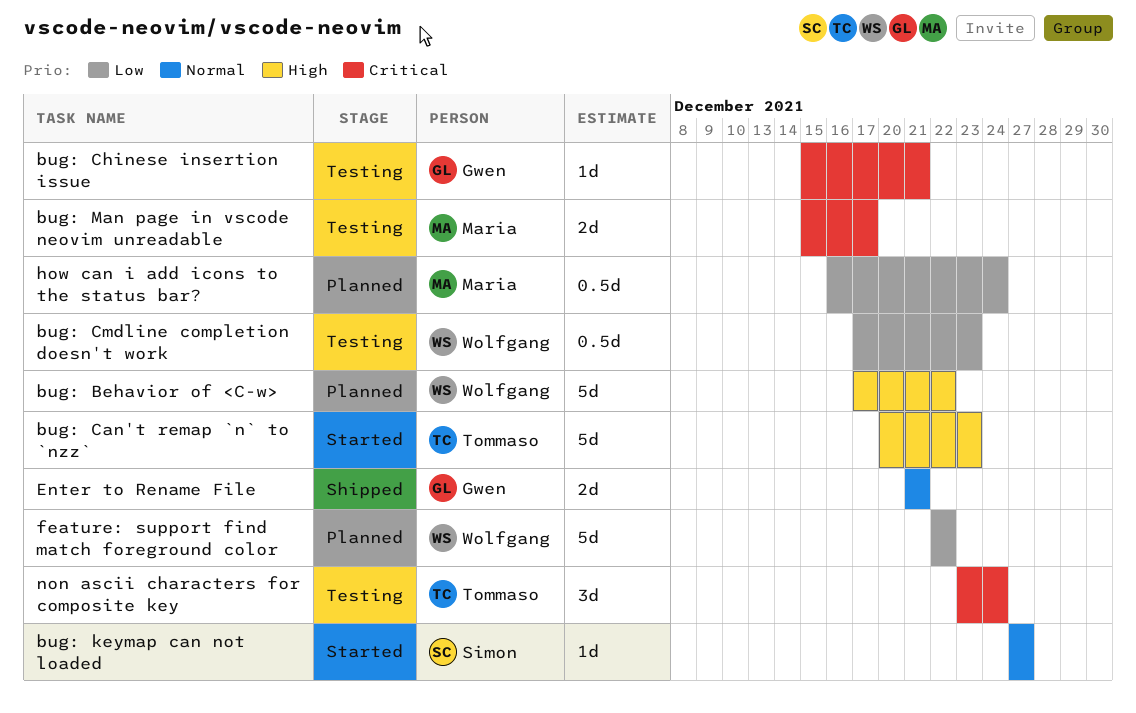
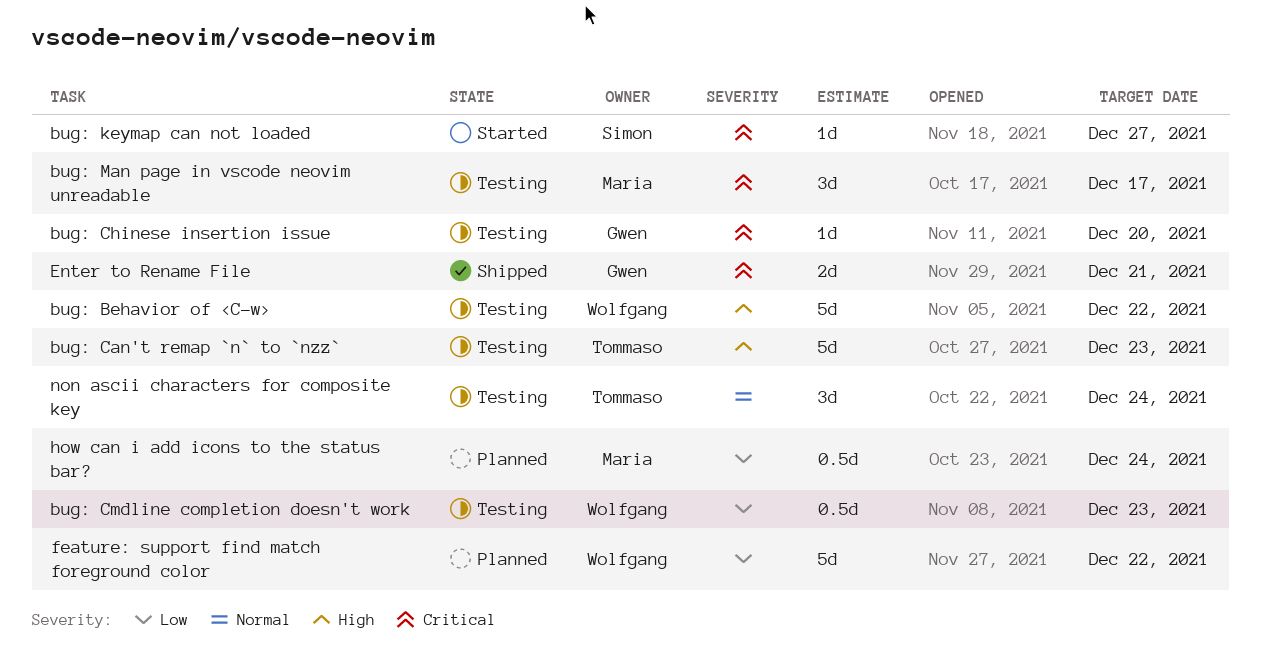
bug: Behavior of <C-w>, status: Planned -> Testing
bug: Can't remap `n` to `nzz`, status: Started -> Testing
bug: Chinese insertion issue, due: Dec 21 -> Dec 20
bug: keymap can not loaded, priority: Normal -> Critical
bug: Man page in vscode neovim unreadable, estimate: 2d -> 3d
Enter to Rename File, priority: Normal -> Critical
non ascii characters for composite key, priority: Critical -> Normal

